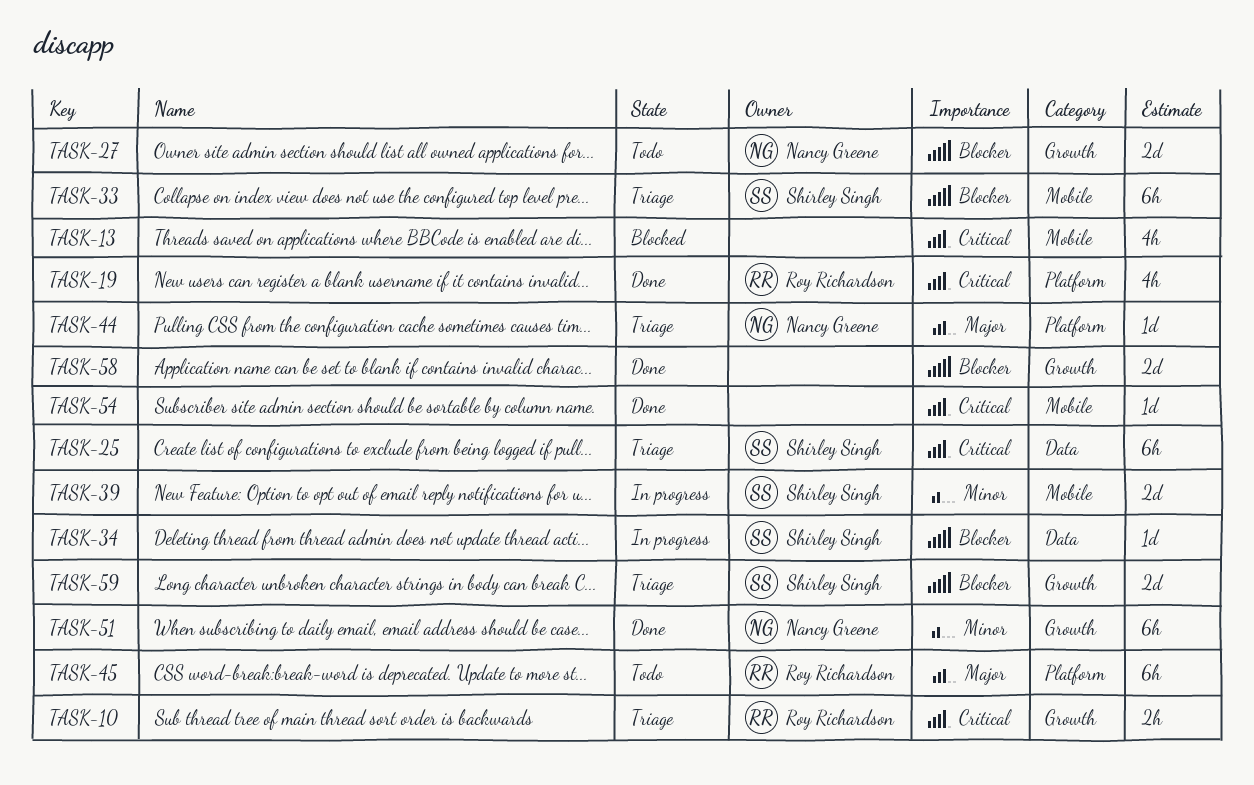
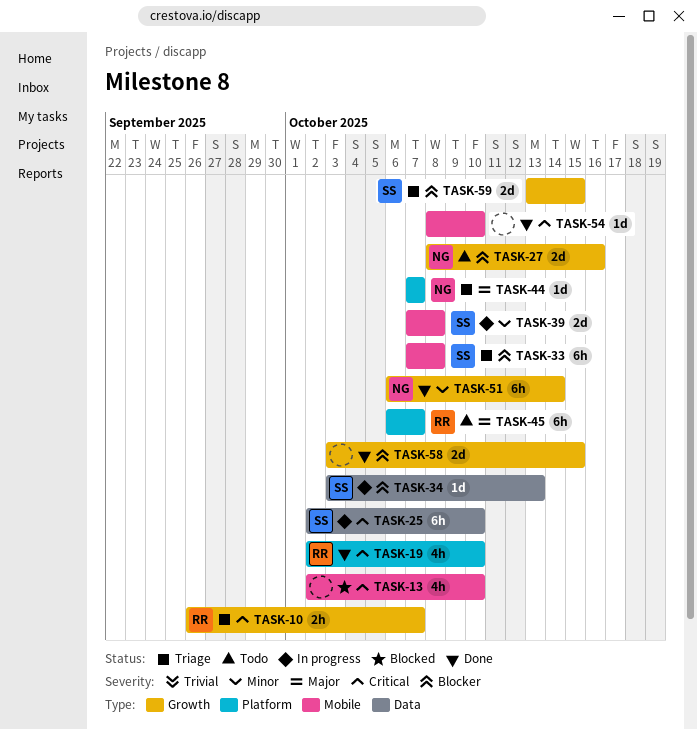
TASK-25, status: Triage -> In progress

